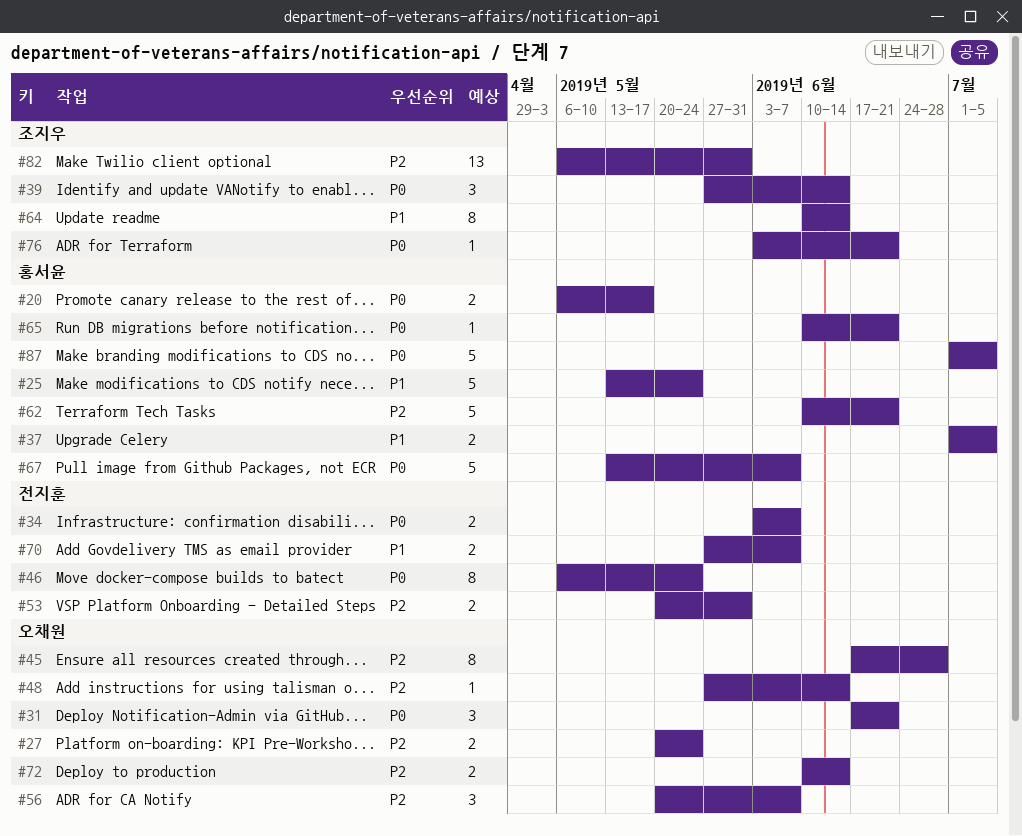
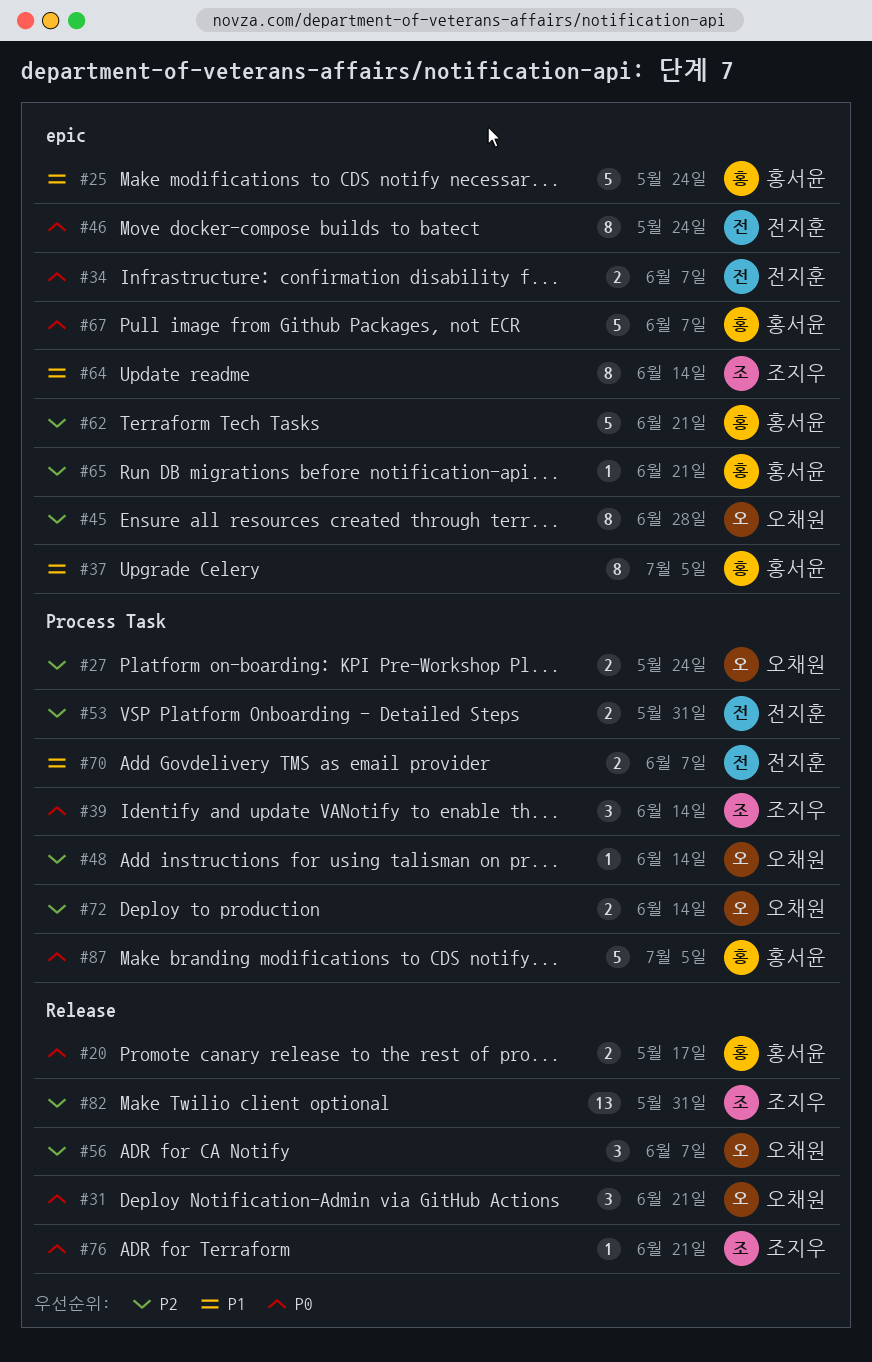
#37, estimate: 2 -> 8
#65, priority: P0 -> P2

